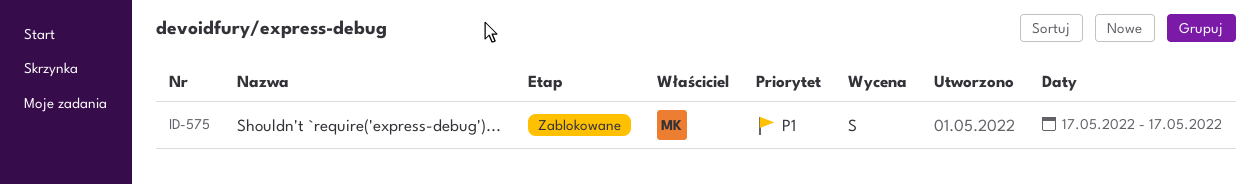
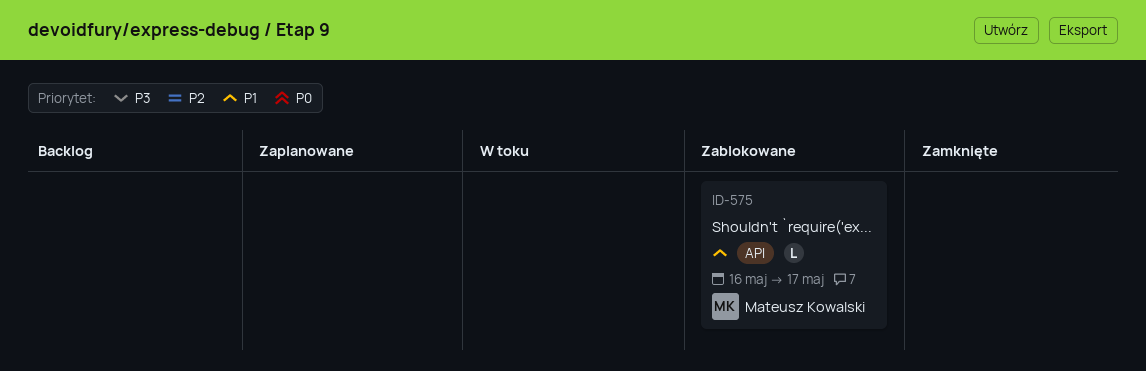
ID-575, estimate: S -> L
ID-575, start: May 17 -> May 16

